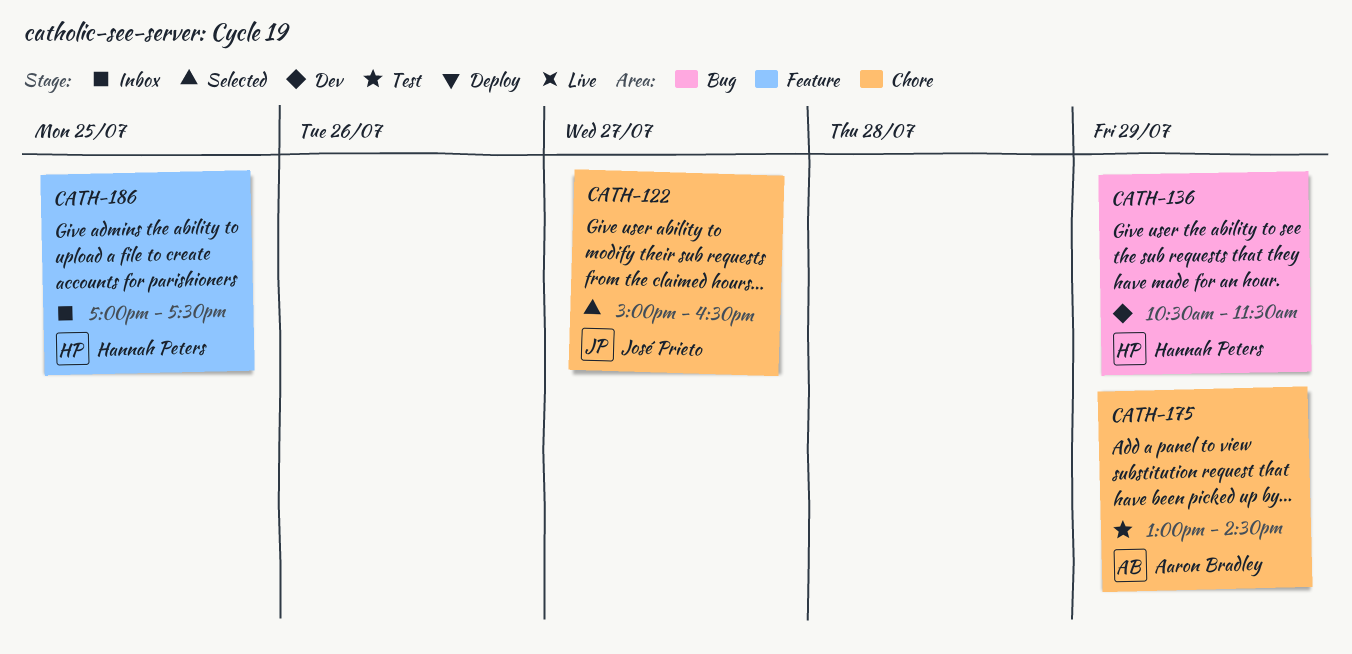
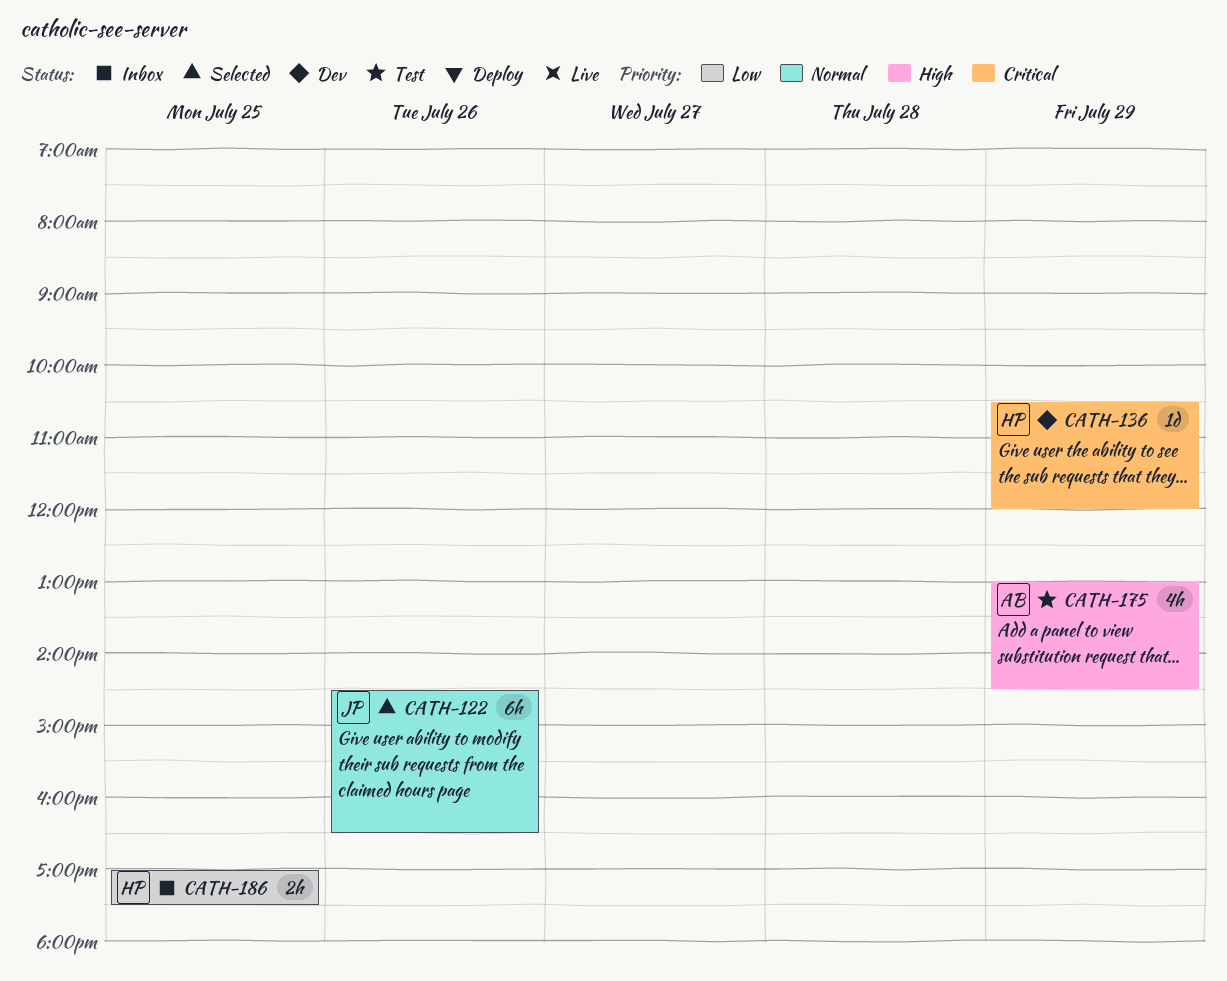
CATH-122, day: Jul 27 -> Jul 26
CATH-122, begins: 15:00 -> 14:30
CATH-136, ends: 11:30 -> 12:00

